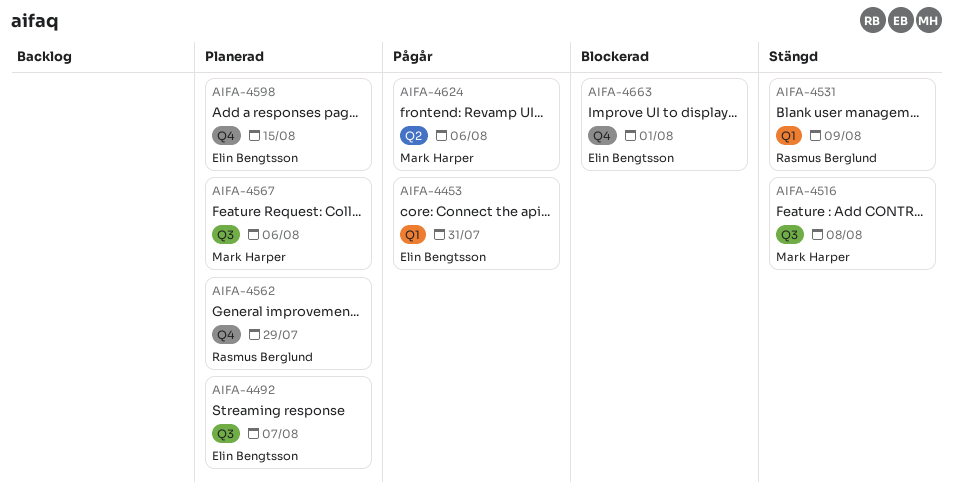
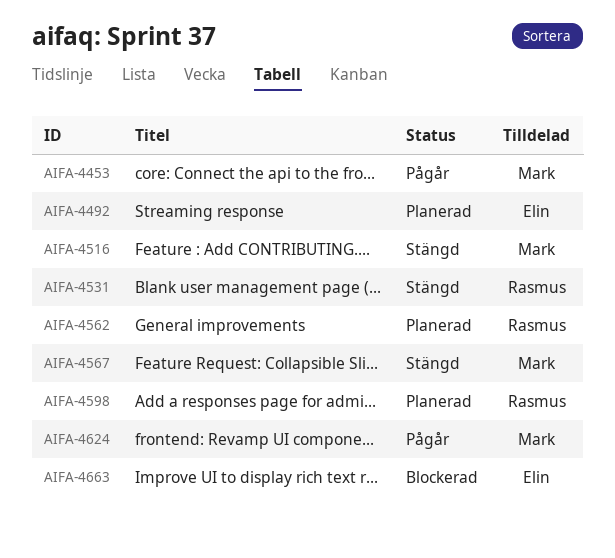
AIFA-4453, owner: Elin Bengtsson -> Mark Harper
AIFA-4567, status: Planerad -> Stängd
AIFA-4598, owner: Elin Bengtsson -> Rasmus Berglund

